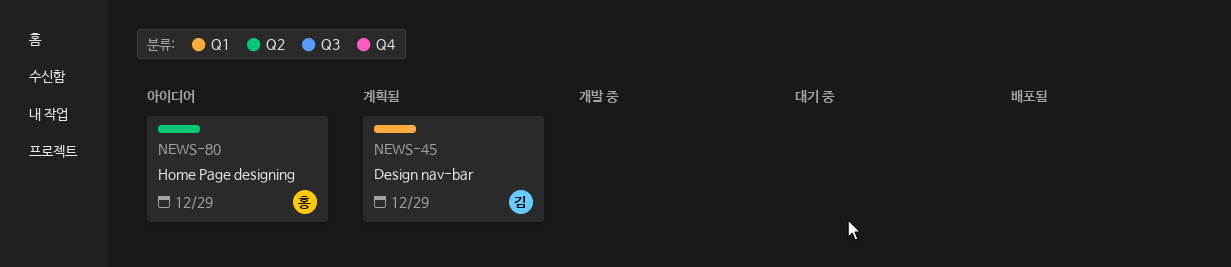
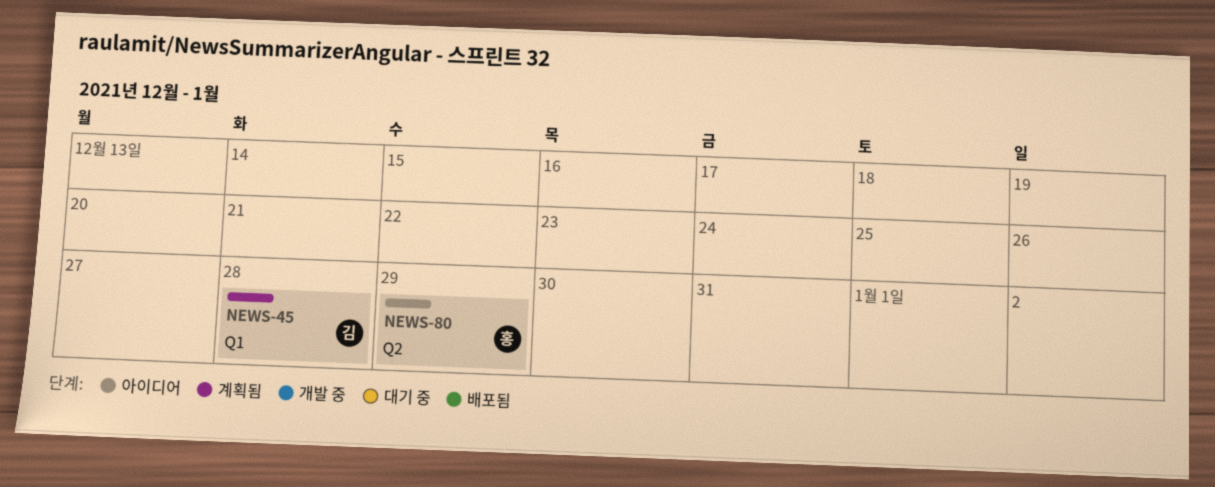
NEWS-45, due: Dec 29 -> Dec 28

